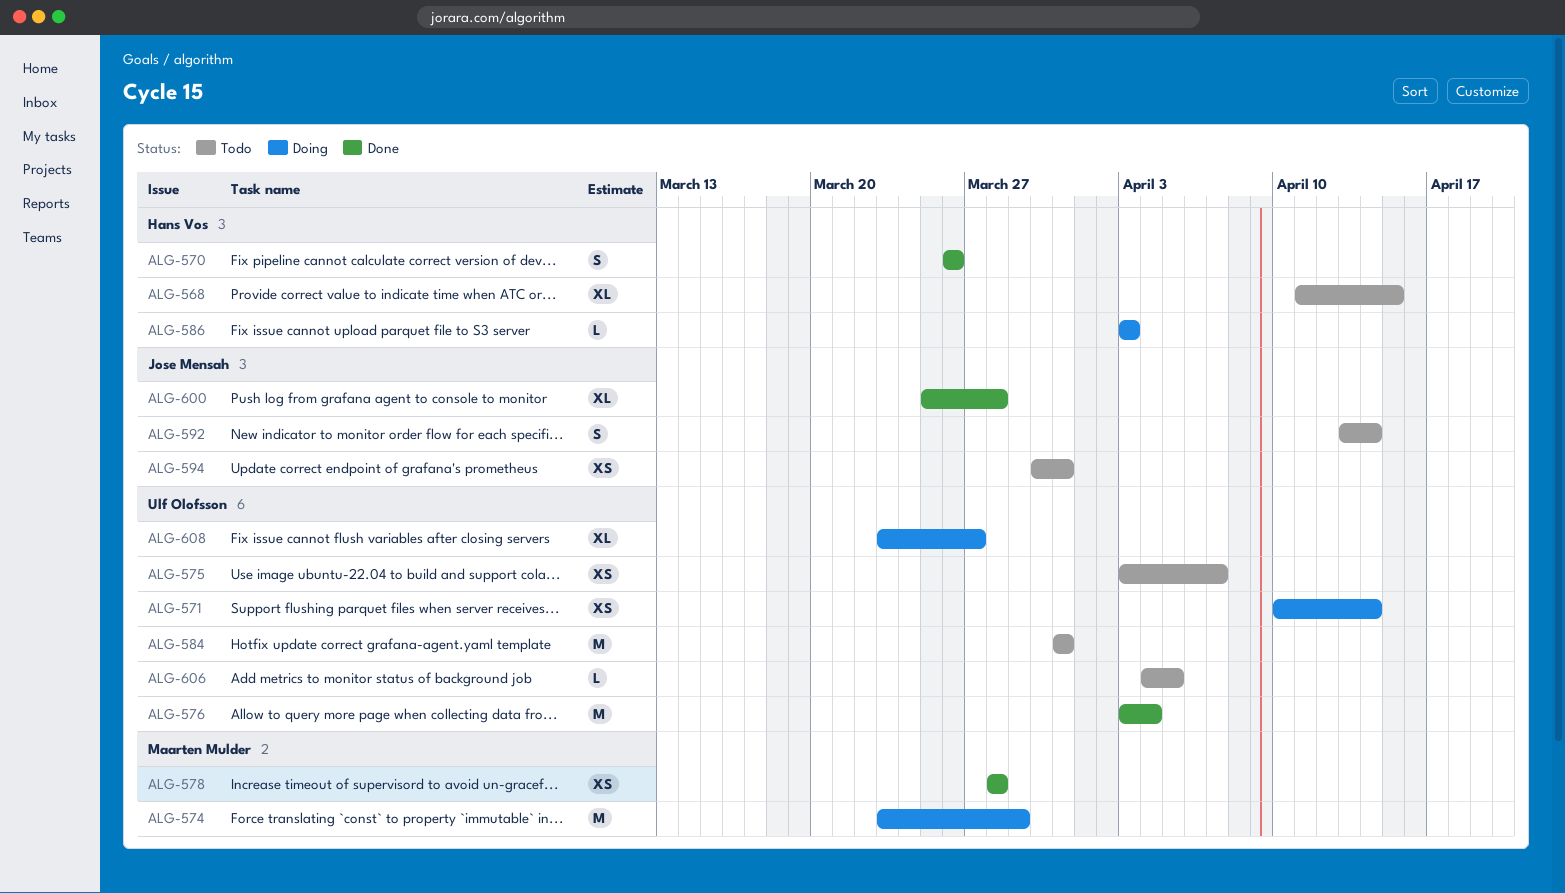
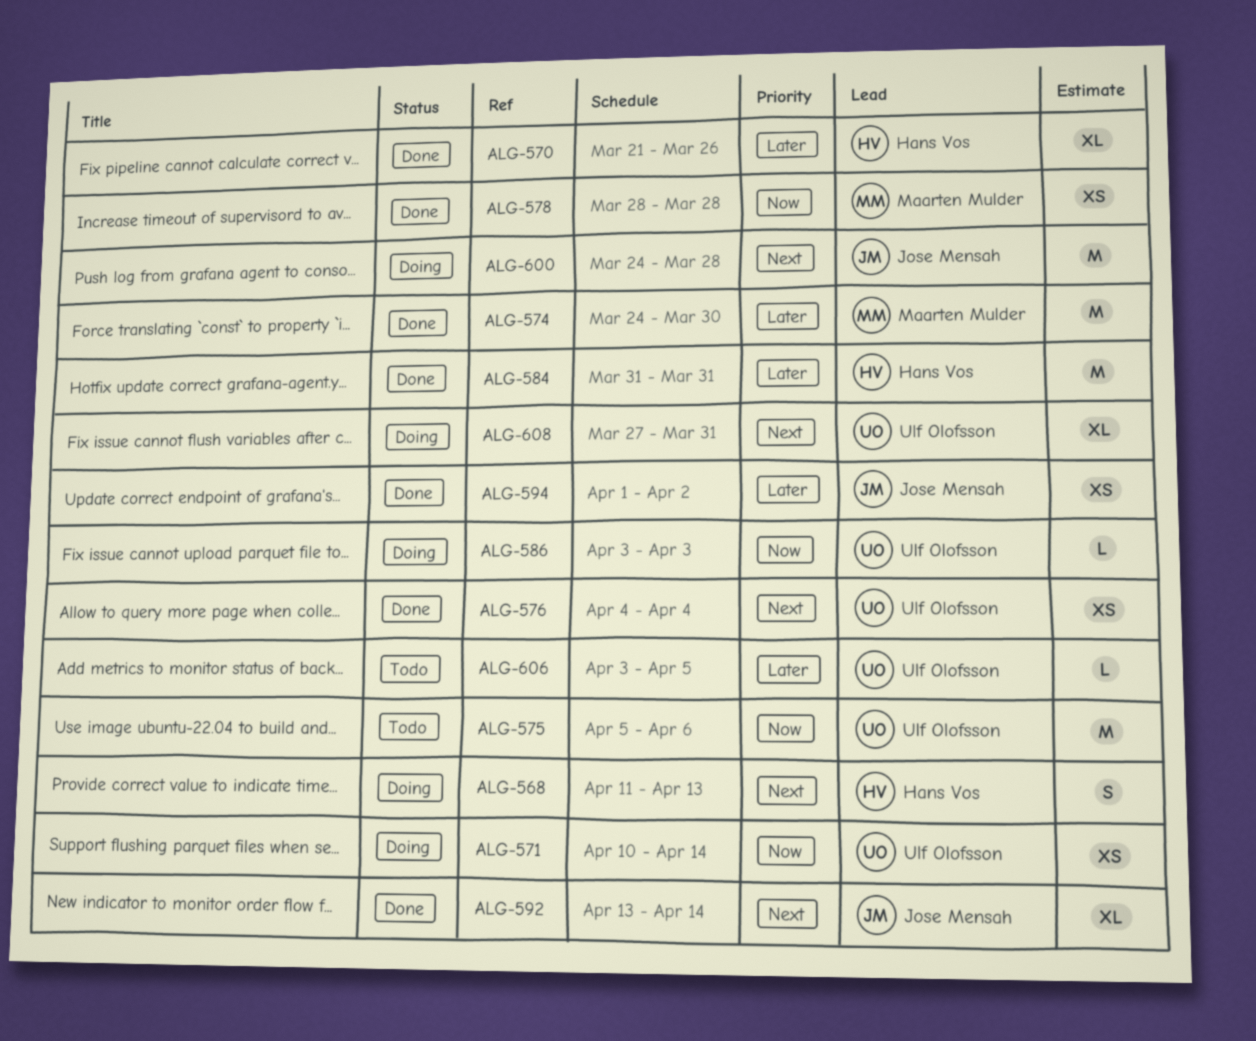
ALG-568, status: Todo -> Doing
ALG-568, estimate: XL -> S
ALG-568, due: Apr 15 -> Apr 13
ALG-570, estimate: S -> XL
ALG-570, start: Mar 26 -> Mar 21
ALG-574, status: Doing -> Done
ALG-574, start: Mar 23 -> Mar 24
ALG-574, due: Mar 29 -> Mar 30
ALG-575, estimate: XS -> M
ALG-575, start: Apr 3 -> Apr 5
ALG-575, due: Apr 7 -> Apr 6
ALG-576, estimate: M -> XS
ALG-576, start: Apr 3 -> Apr 4
ALG-584, status: Todo -> Done
ALG-584, owner: Ulf Olofsson -> Hans Vos
ALG-586, owner: Hans Vos -> Ulf Olofsson
ALG-592, status: Todo -> Done
ALG-592, estimate: S -> XL
ALG-594, status: Todo -> Done
ALG-594, start: Mar 30 -> Apr 1
ALG-594, due: Mar 31 -> Apr 2
ALG-600, status: Done -> Doing
ALG-600, estimate: XL -> M
ALG-600, start: Mar 25 -> Mar 24
ALG-606, start: Apr 4 -> Apr 3
ALG-608, start: Mar 23 -> Mar 27
ALG-608, due: Mar 27 -> Mar 31

